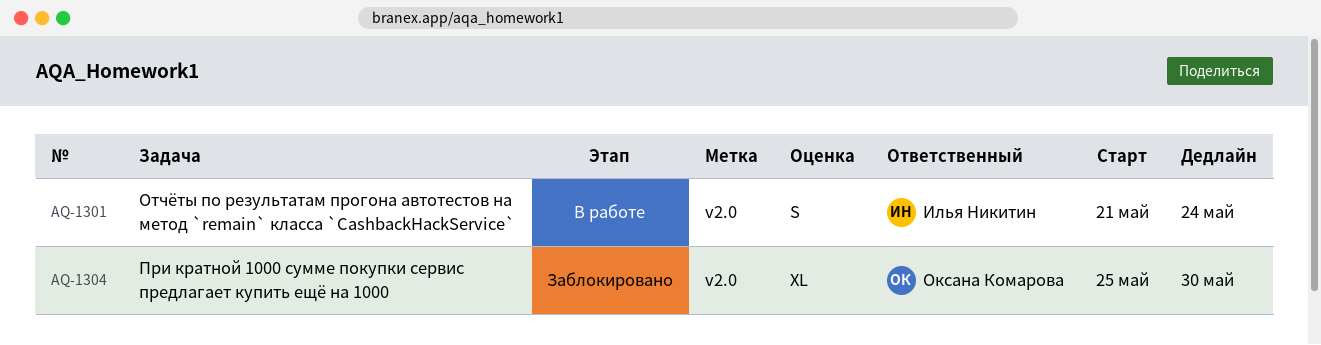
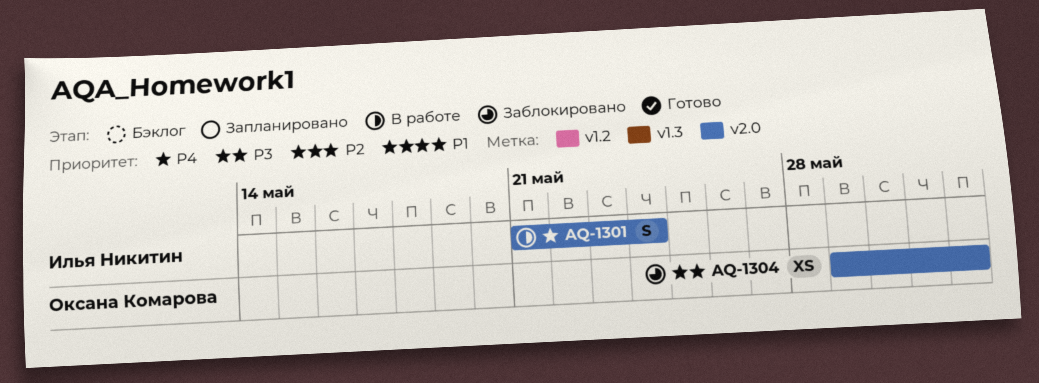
AQ-1304, estimate: XL -> XS
AQ-1304, start: May 25 -> May 29
AQ-1304, due: May 30 -> Jun 1

